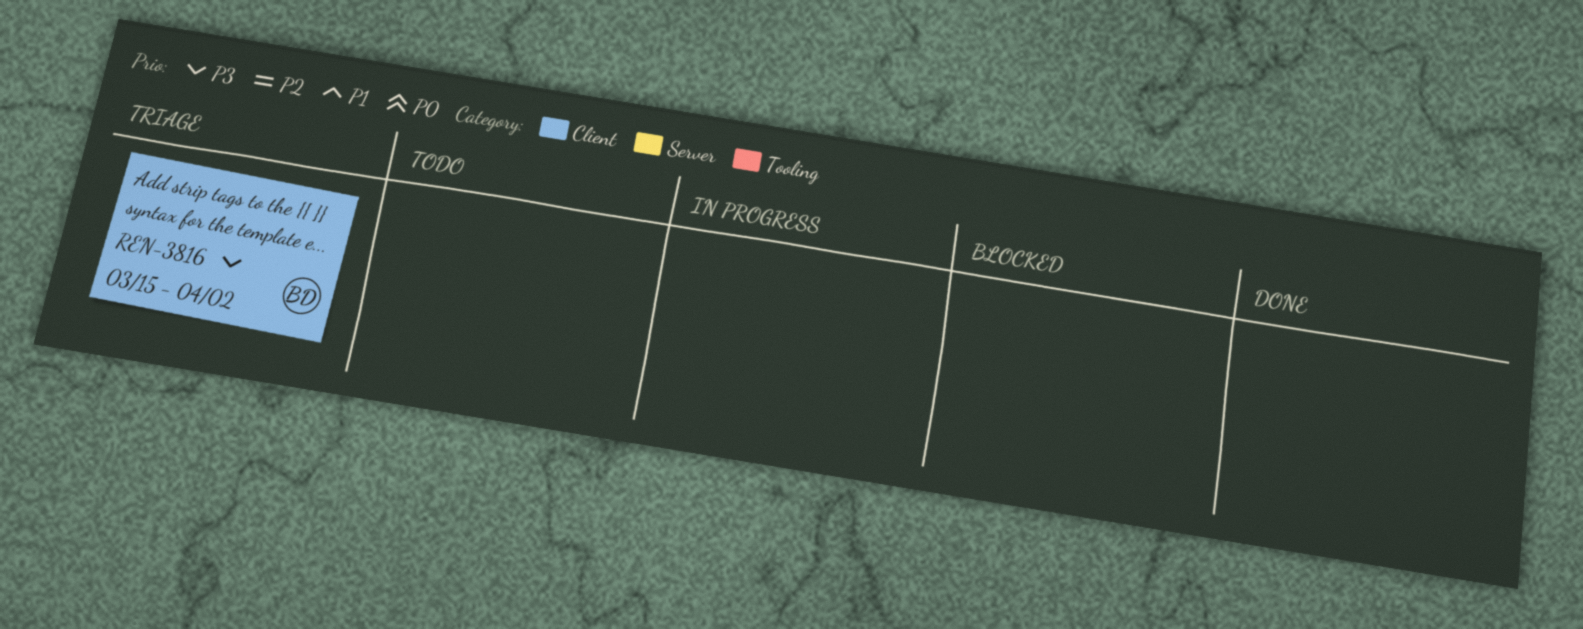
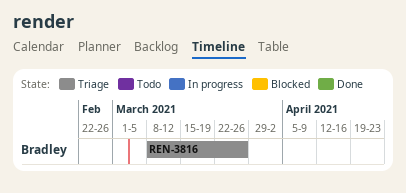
REN-3816, start: Mar 15 -> Mar 8
REN-3816, due: Apr 2 -> Mar 26

